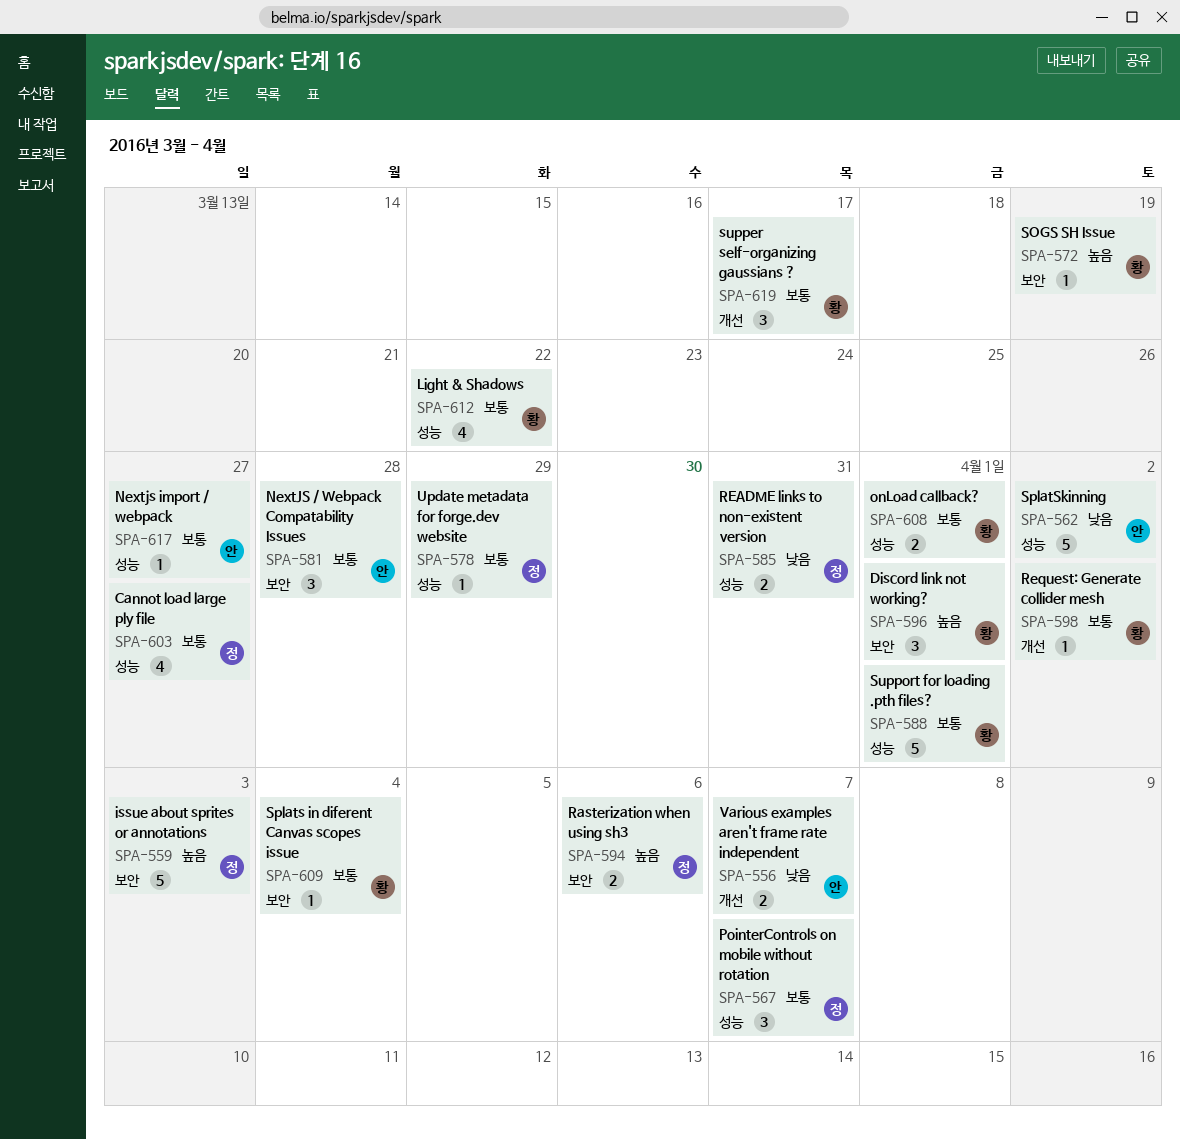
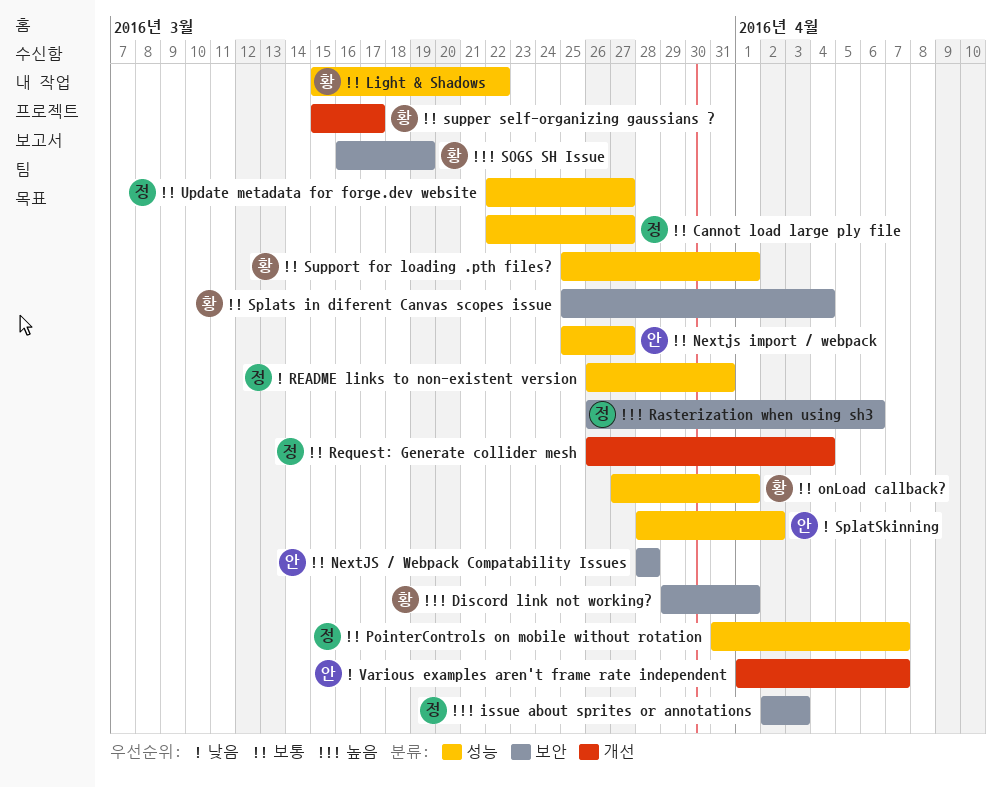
Request: Generate collider mesh, owner: 황 -> 정
Request: Generate collider mesh, due: Apr 2 -> Apr 4
Update metadata for forge.dev website, due: Mar 29 -> Mar 27

